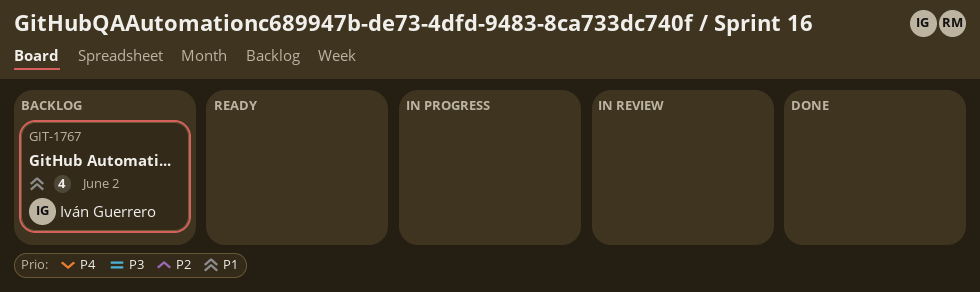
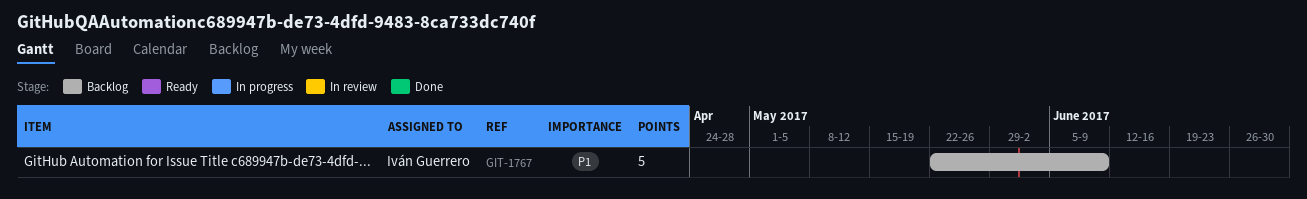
GIT-1767, estimate: 4 -> 5
GIT-1767, due: Jun 2 -> Jun 9

